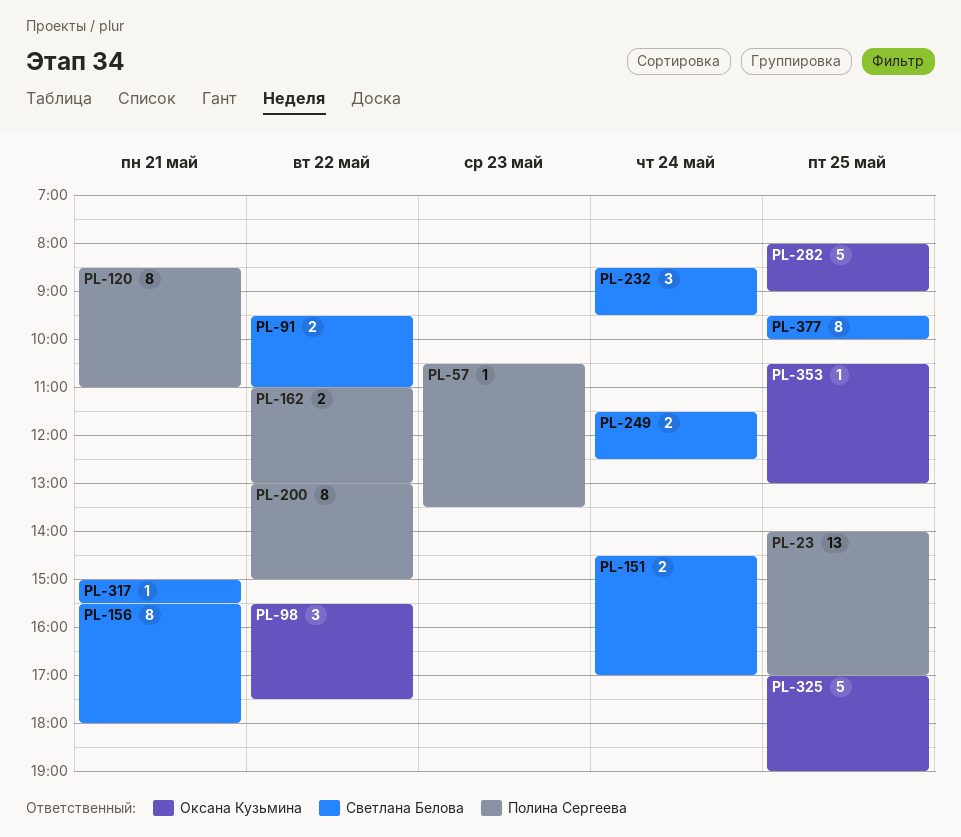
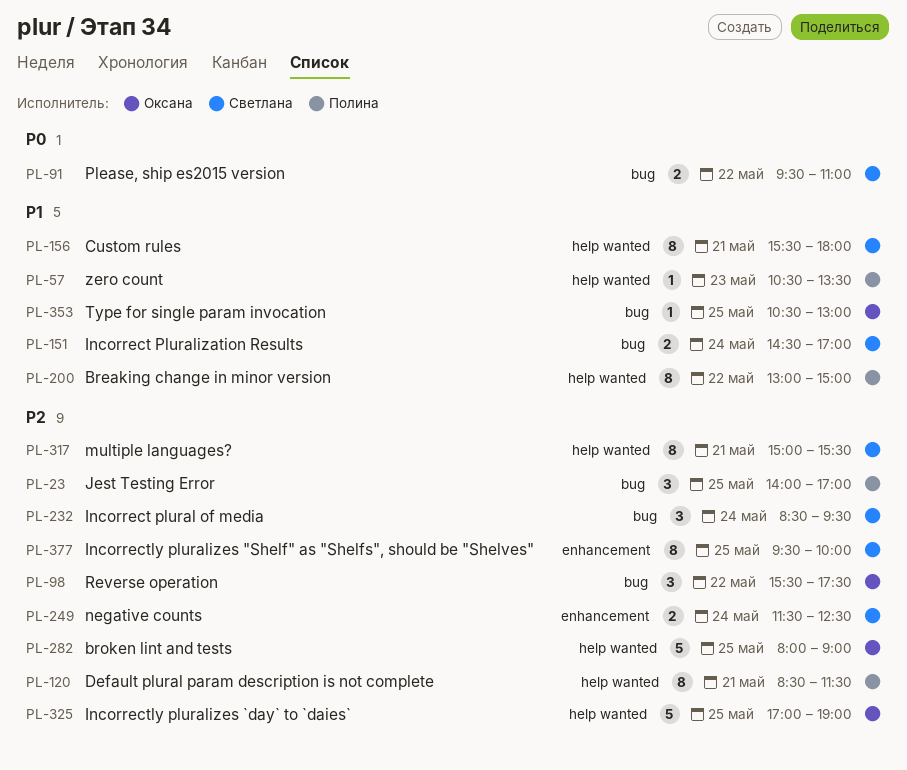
PL-23, estimate: 13 -> 3
PL-120, ends: 11:00 -> 11:30
PL-162: present -> none
PL-317, estimate: 1 -> 8

